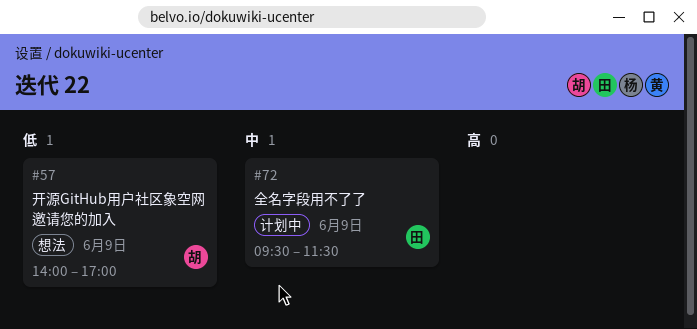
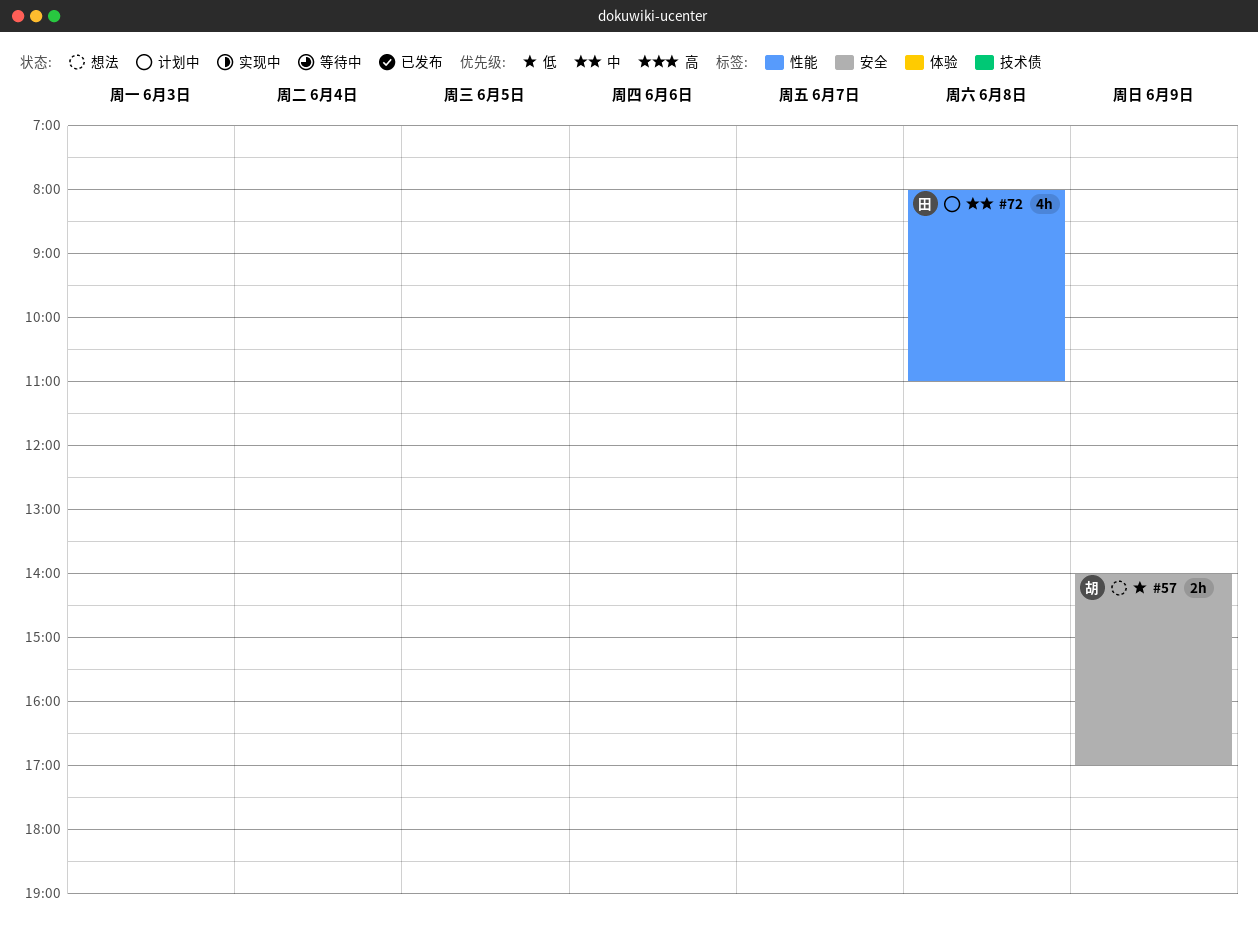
#72, day: Jun 9 -> Jun 8
#72, begins: 09:30 -> 08:00
#72, ends: 11:30 -> 11:00

